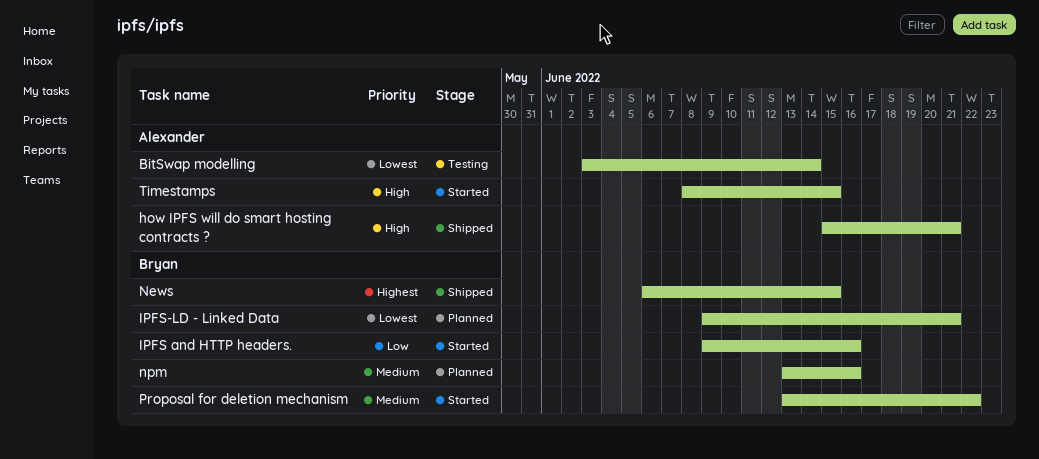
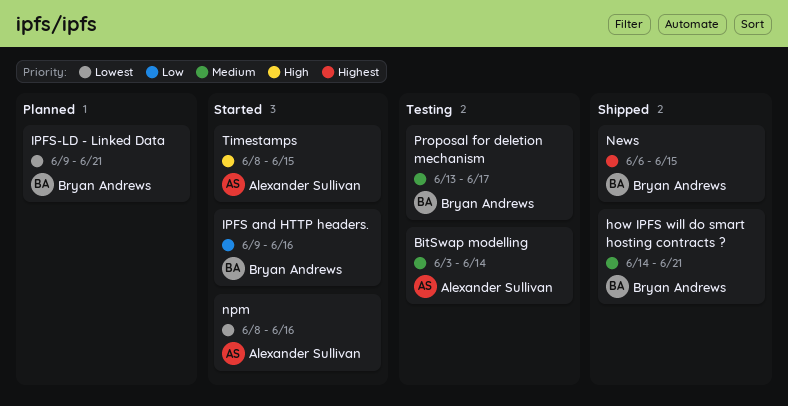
BitSwap modelling, priority: Lowest -> Medium
how IPFS will do smart hosting contracts ?, owner: Alexander Sullivan -> Bryan Andrews
how IPFS will do smart hosting contracts ?, priority: High -> Medium
how IPFS will do smart hosting contracts ?, start: Jun 15 -> Jun 14
npm, status: Planned -> Started
npm, owner: Bryan Andrews -> Alexander Sullivan
npm, priority: Medium -> Lowest
npm, start: Jun 13 -> Jun 8
Proposal for deletion mechanism, status: Started -> Testing
Proposal for deletion mechanism, due: Jun 22 -> Jun 17

